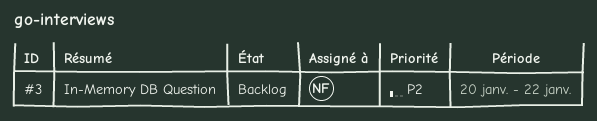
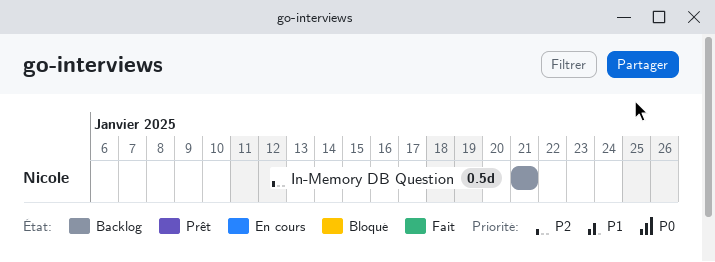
In-Memory DB Question, start: Jan 20 -> Jan 21
In-Memory DB Question, due: Jan 22 -> Jan 21

